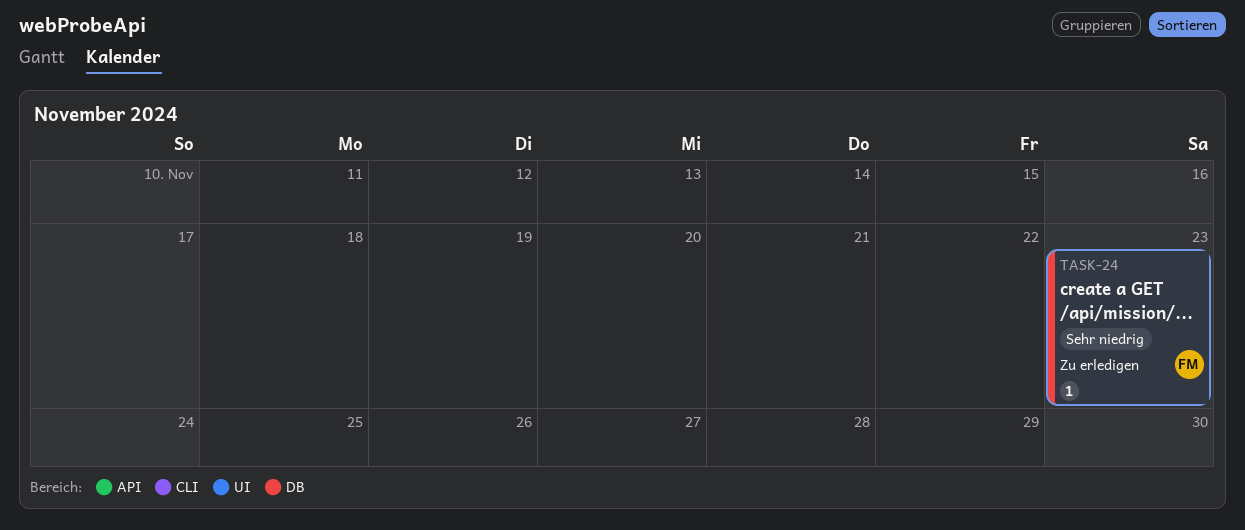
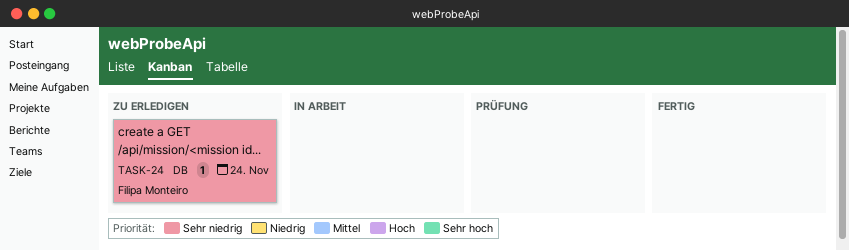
TASK-24, due: Nov 23 -> Nov 24

